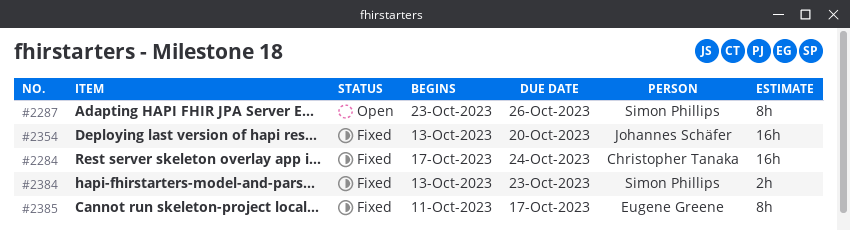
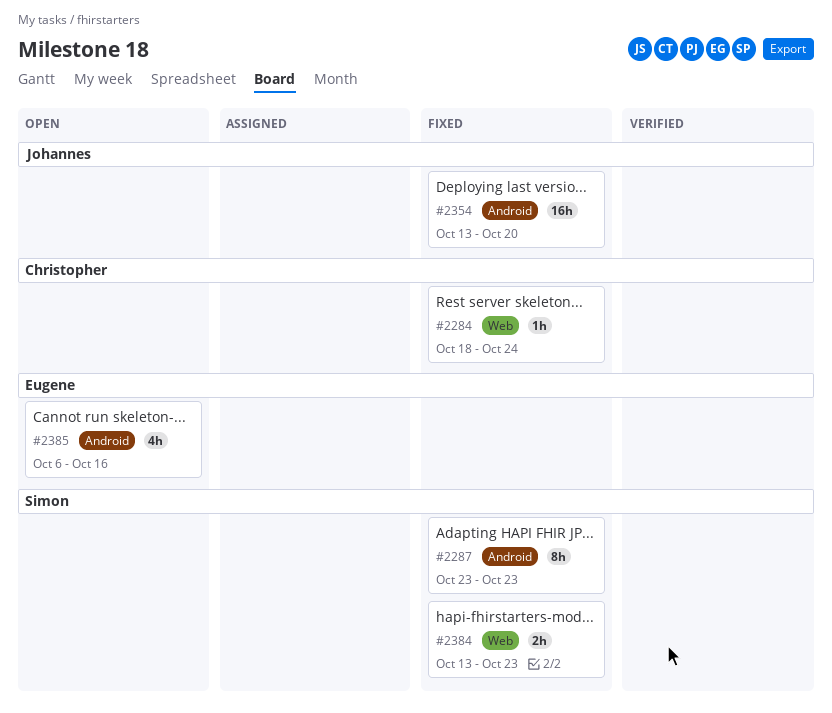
#2284, estimate: 16h -> 1h
#2284, start: Oct 17 -> Oct 18
#2287, status: Open -> Fixed
#2287, due: Oct 26 -> Oct 23
#2385, status: Fixed -> Open
#2385, estimate: 8h -> 4h
#2385, start: Oct 11 -> Oct 6
#2385, due: Oct 17 -> Oct 16

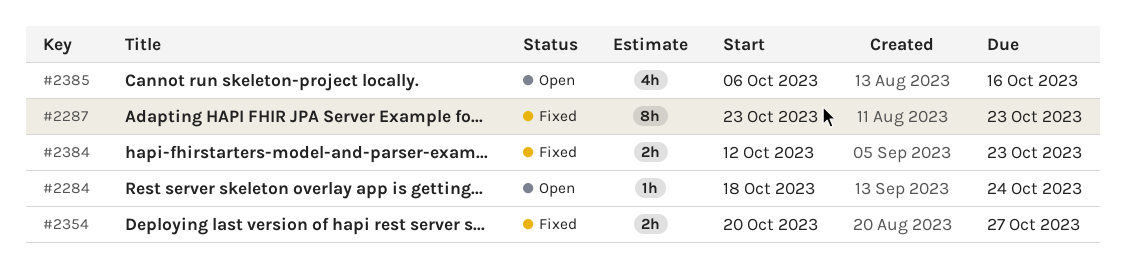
#2284, status: Fixed -> Open
#2354, estimate: 16h -> 2h
#2354, start: Oct 13 -> Oct 20
#2354, due: Oct 20 -> Oct 27
#2384, start: Oct 13 -> Oct 12

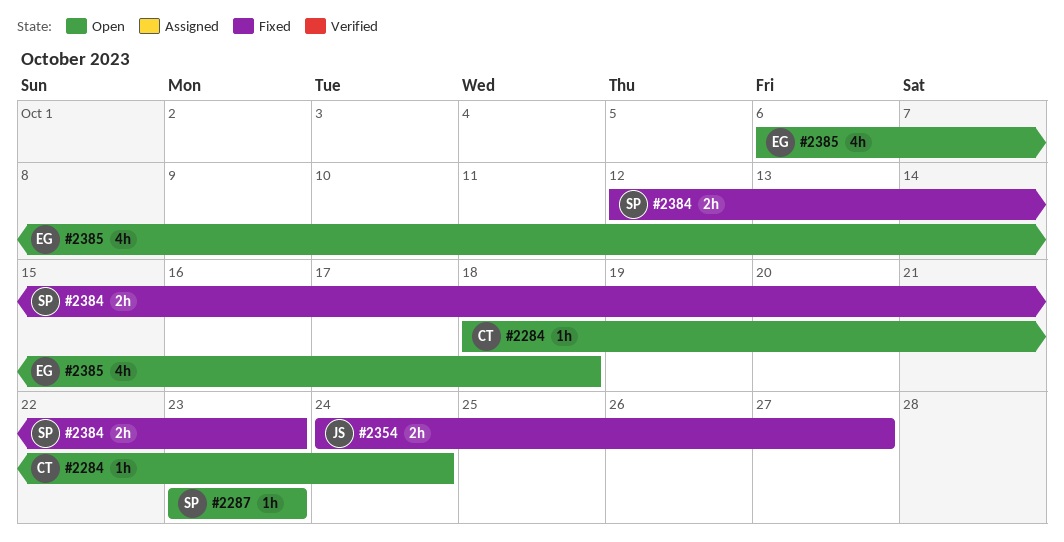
#2287, status: Fixed -> Open
#2287, estimate: 8h -> 1h
#2354, start: Oct 20 -> Oct 24
#2385, due: Oct 16 -> Oct 18

